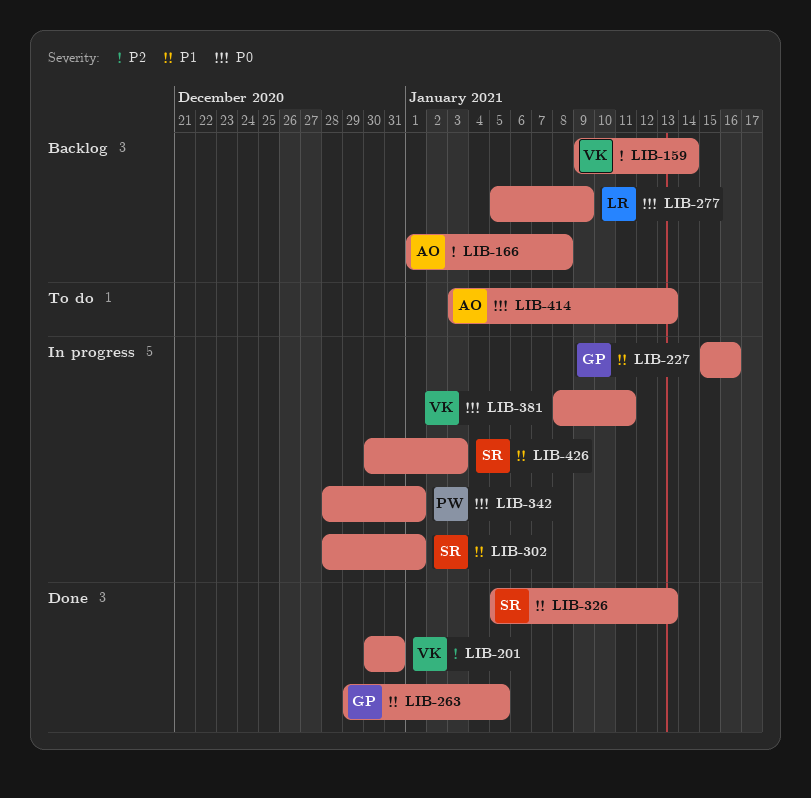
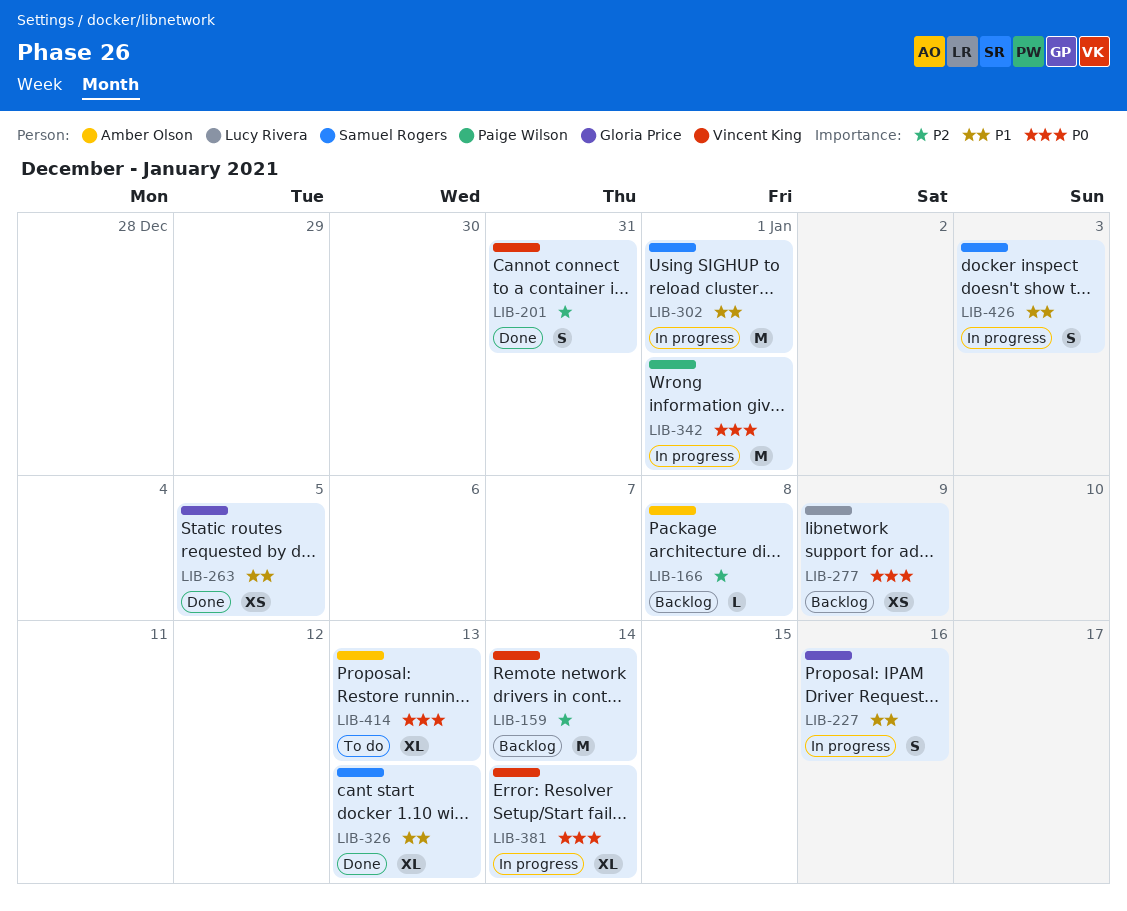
LIB-381, due: Jan 11 -> Jan 14

